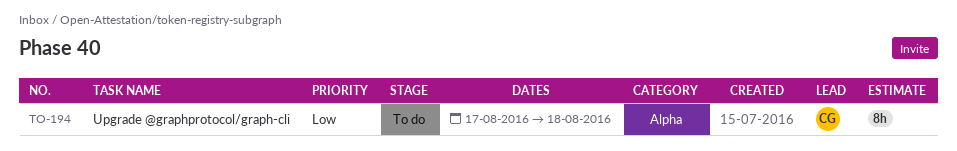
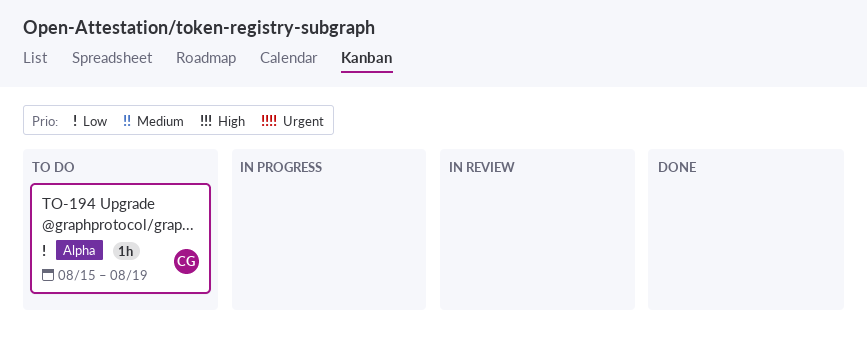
TO-194, estimate: 8h -> 1h
TO-194, start: Aug 17 -> Aug 15
TO-194, due: Aug 18 -> Aug 19

